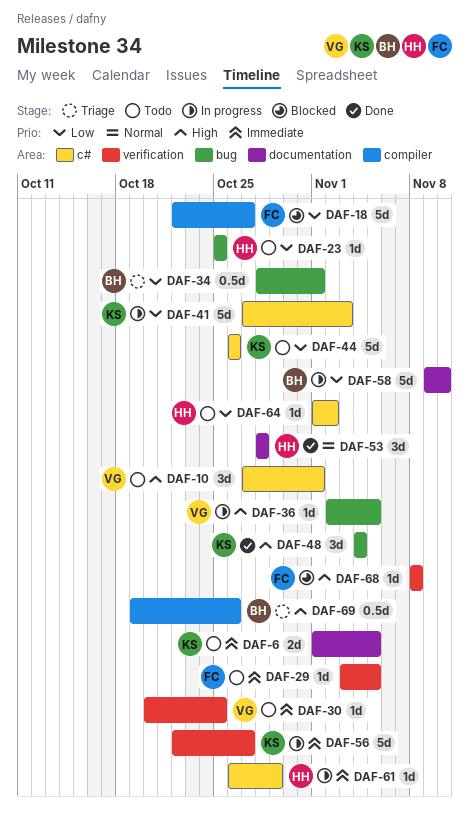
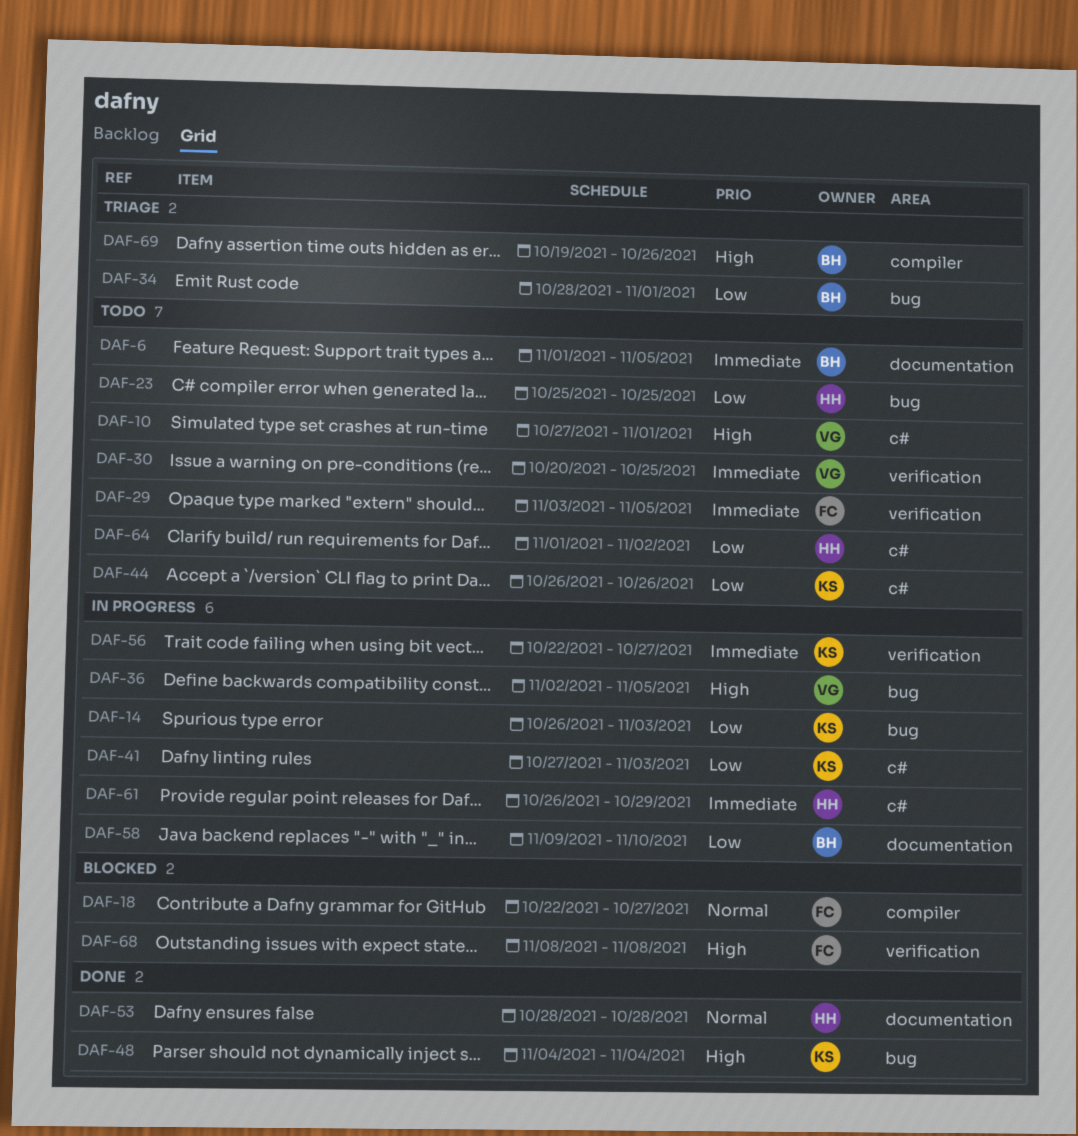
DAF-6, owner: KS -> BH
DAF-14: none -> present
DAF-18, priority: Low -> Normal

